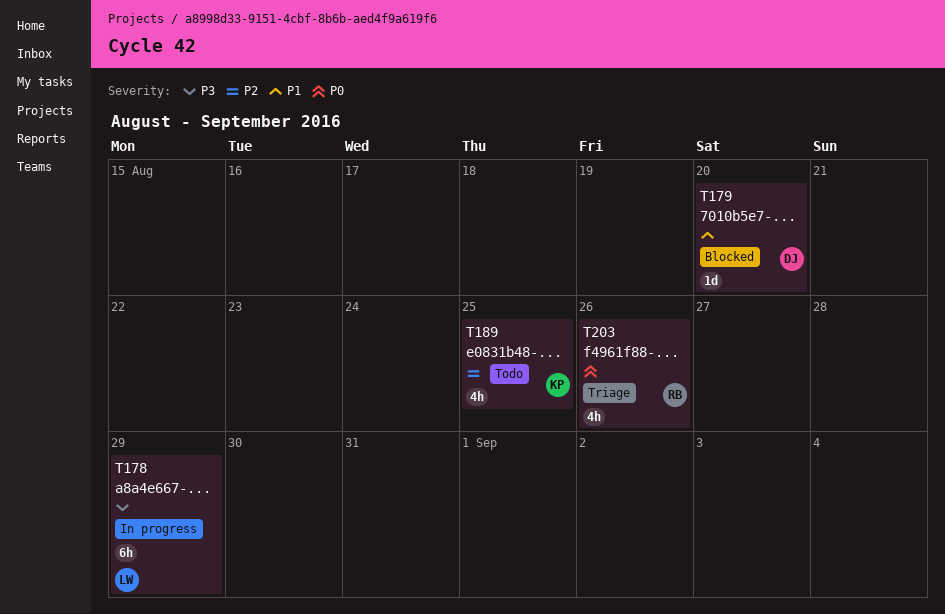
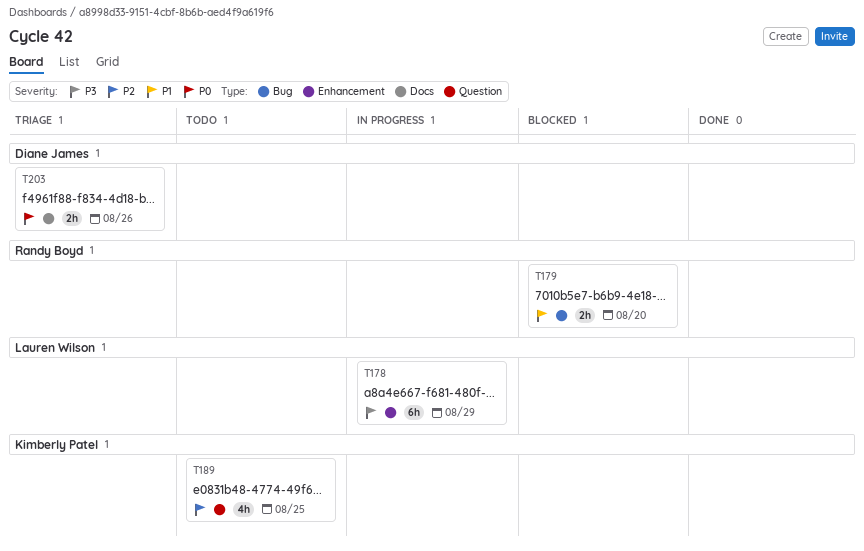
T179, owner: Diane James -> Randy Boyd
T179, estimate: 1d -> 2h
T203, owner: Randy Boyd -> Diane James
T203, estimate: 4h -> 2h

